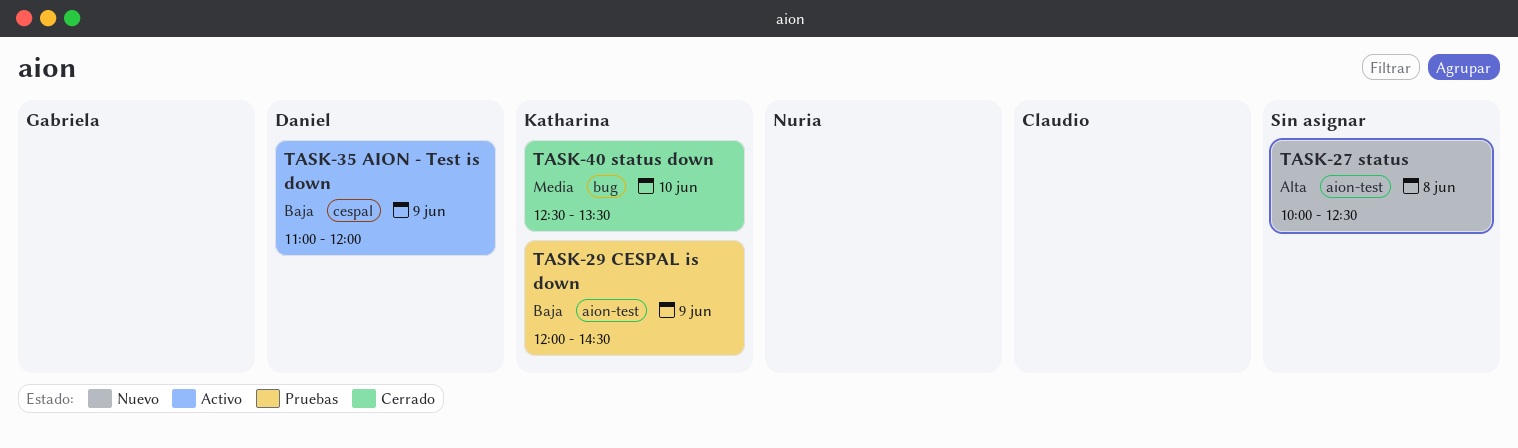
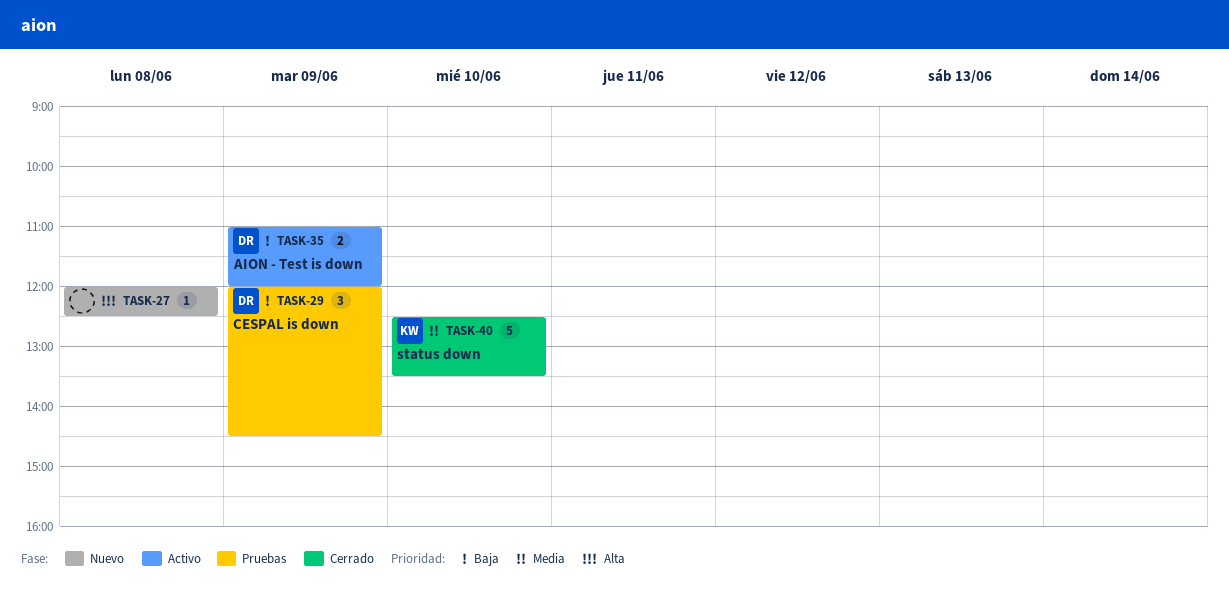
TASK-27, begins: 10:00 -> 12:00
TASK-29, owner: Katharina -> Daniel

